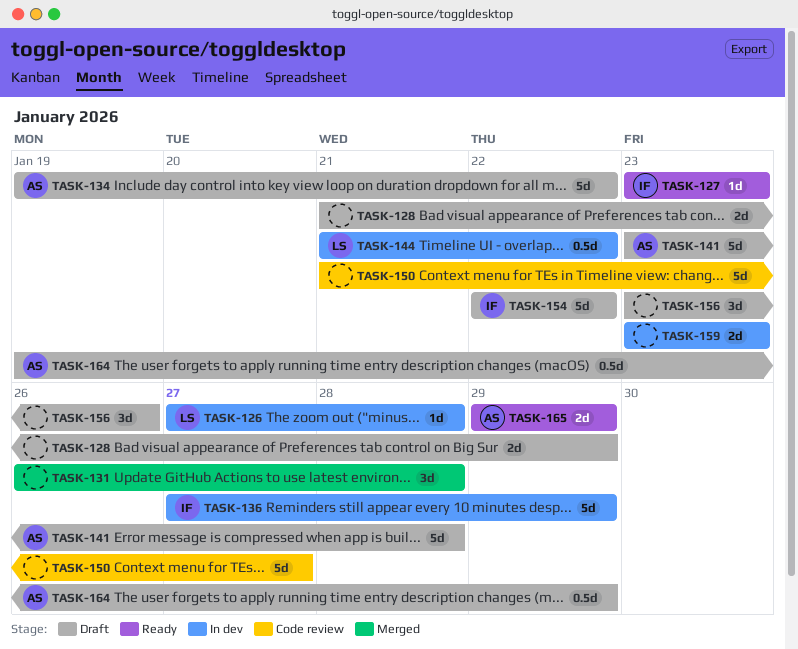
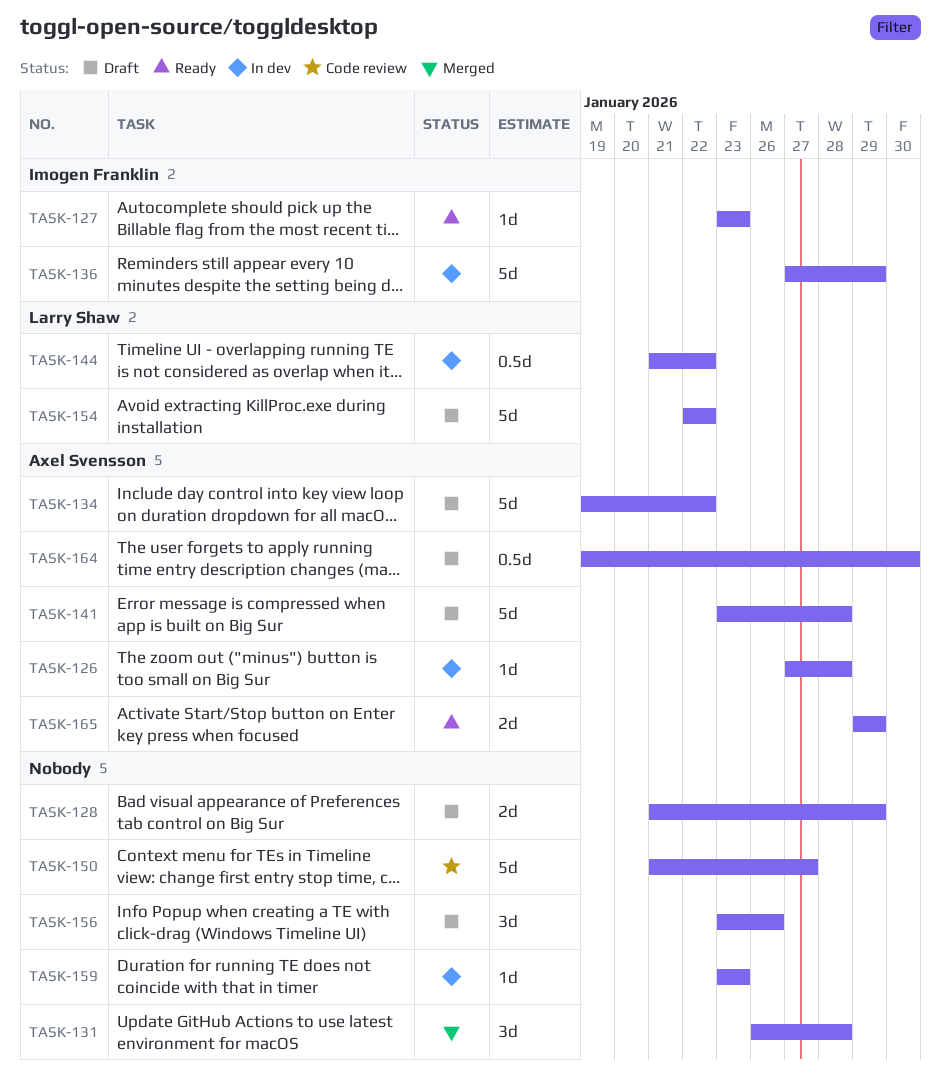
TASK-126, owner: Larry Shaw -> Axel Svensson
TASK-154, owner: Imogen Franklin -> Larry Shaw
TASK-159, estimate: 2d -> 1d
TASK-164, due: Jan 29 -> Jan 30

